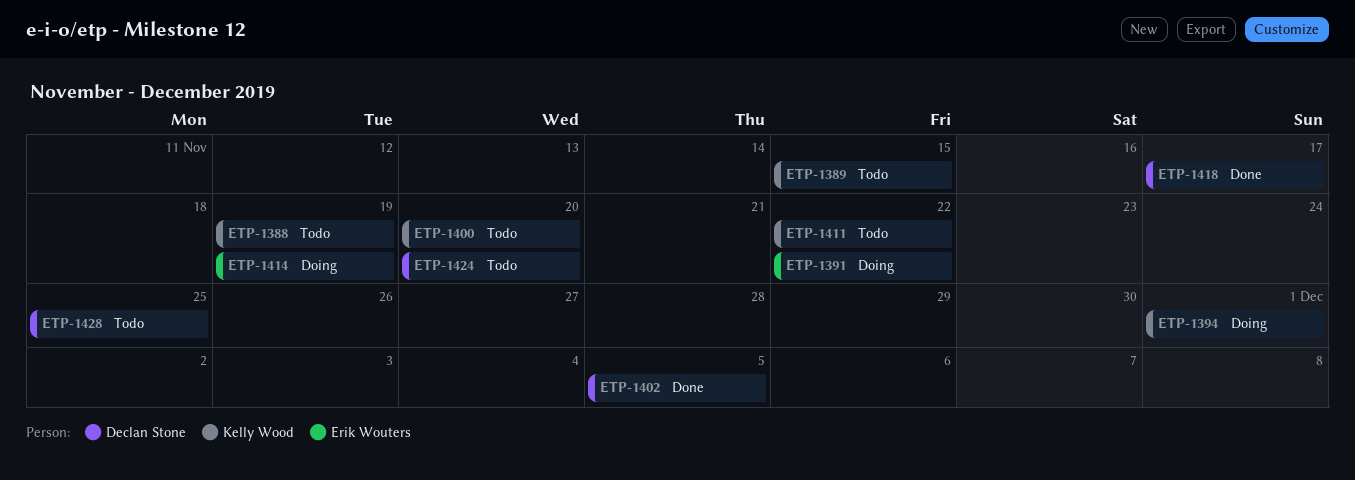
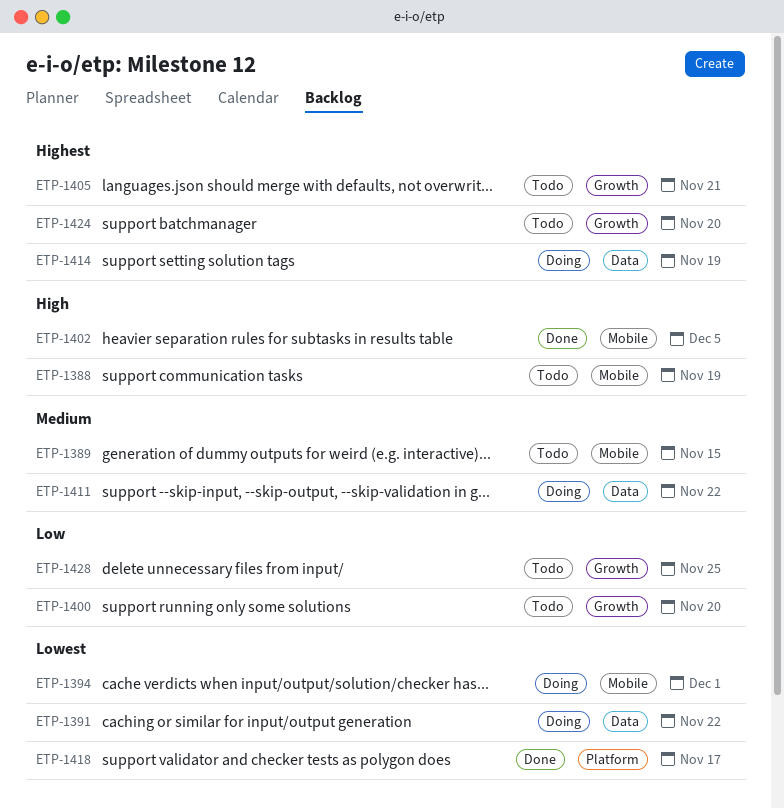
ETP-1405: none -> present
ETP-1411, status: Todo -> Doing

